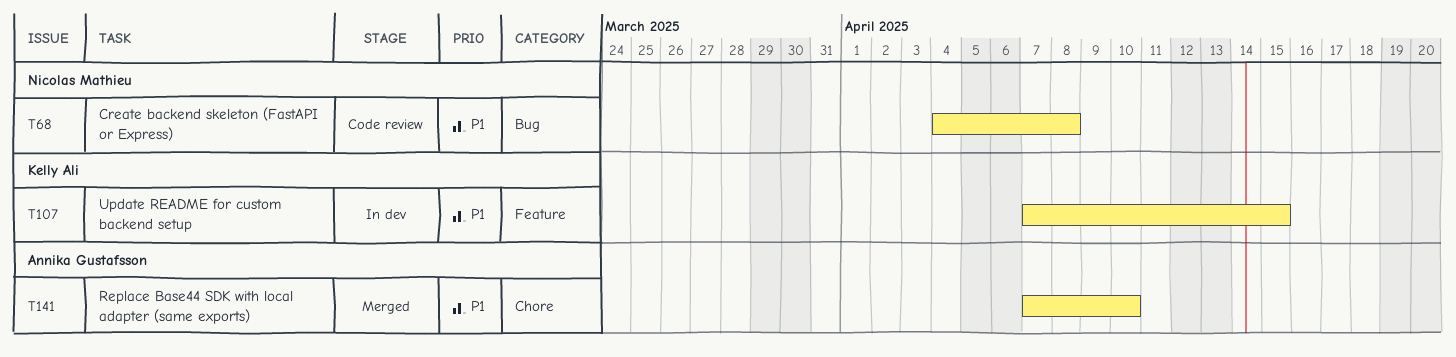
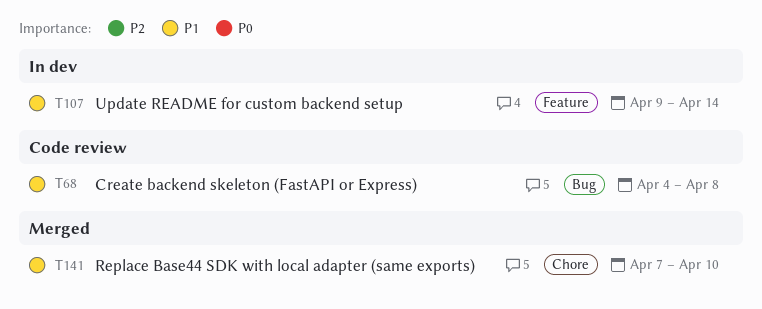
T107, start: Apr 7 -> Apr 9
T107, due: Apr 15 -> Apr 14

